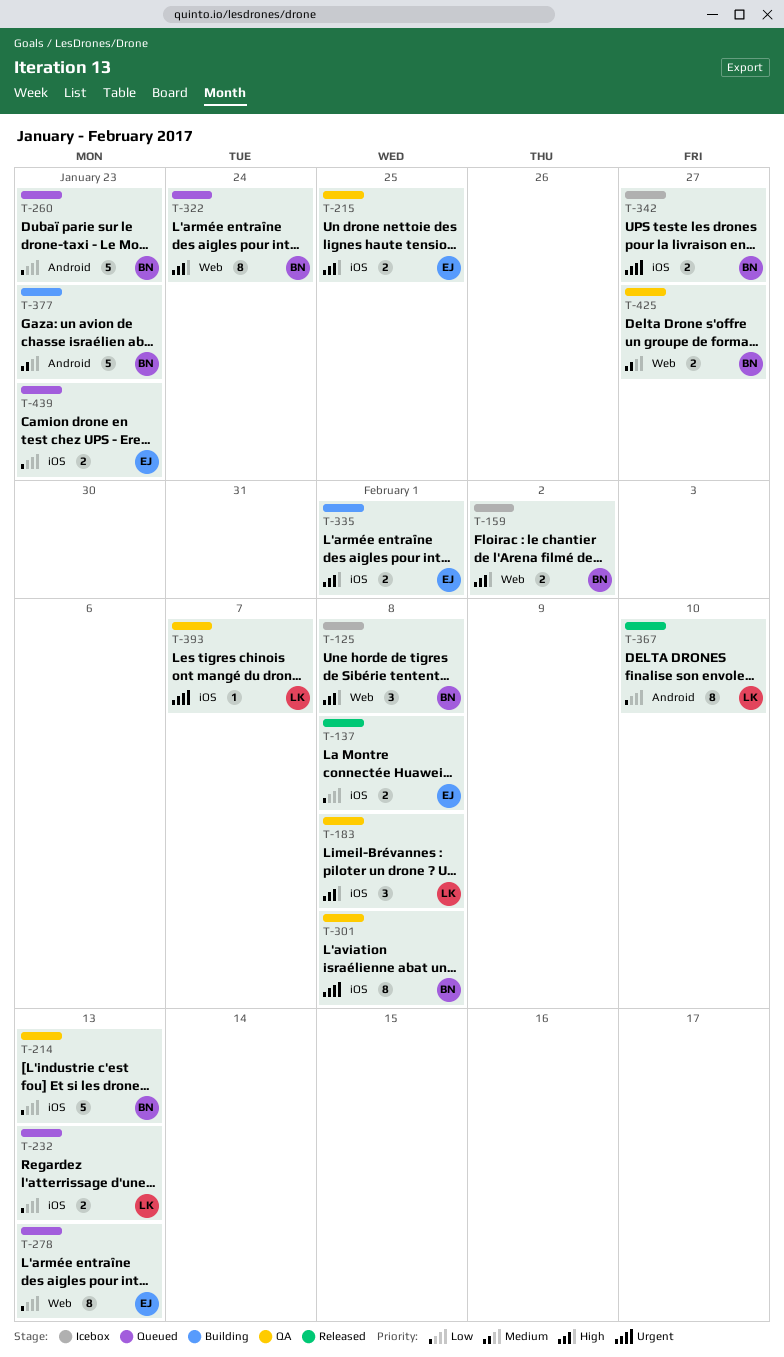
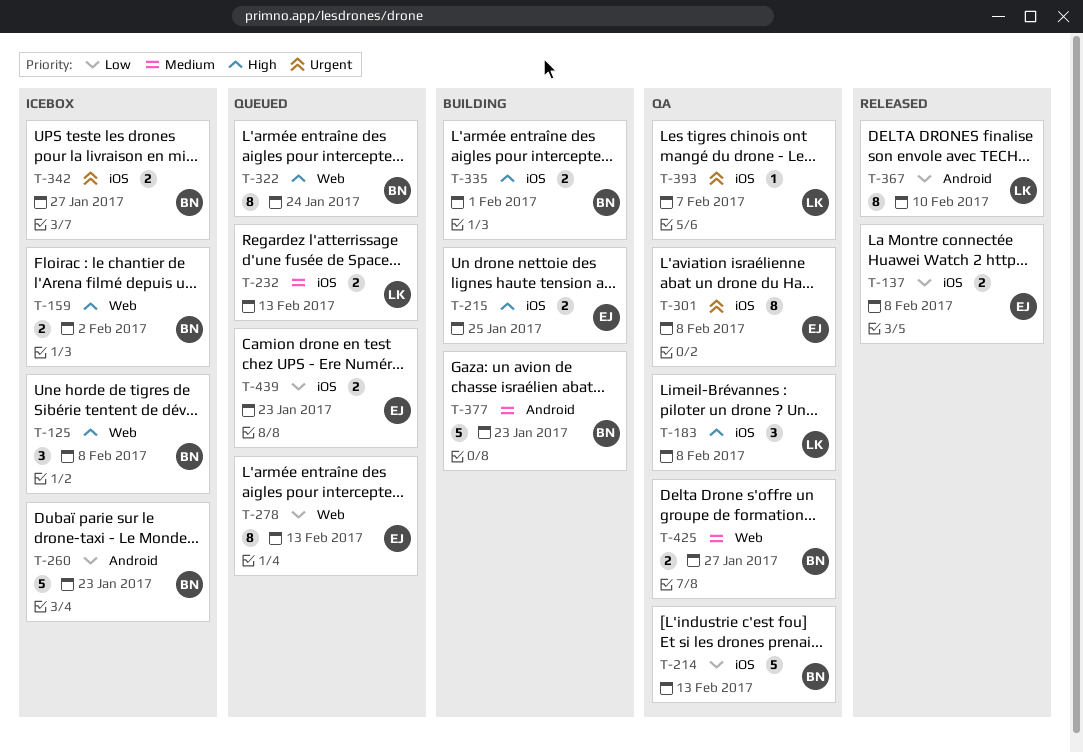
T-215, status: QA -> Building
T-232, priority: Low -> Medium
T-260, status: Queued -> Icebox
T-301, owner: BN -> EJ
T-335, owner: EJ -> BN

